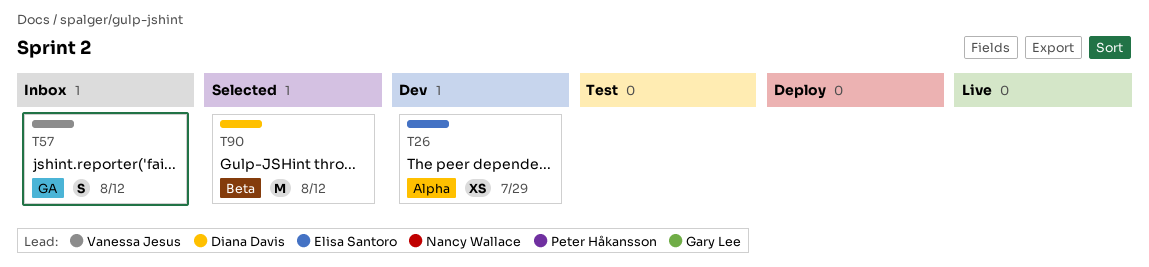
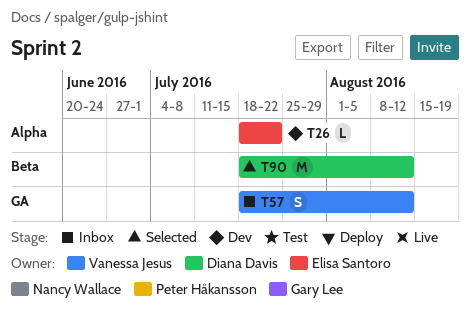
T26, estimate: XS -> L
T26, due: Jul 29 -> Jul 22

